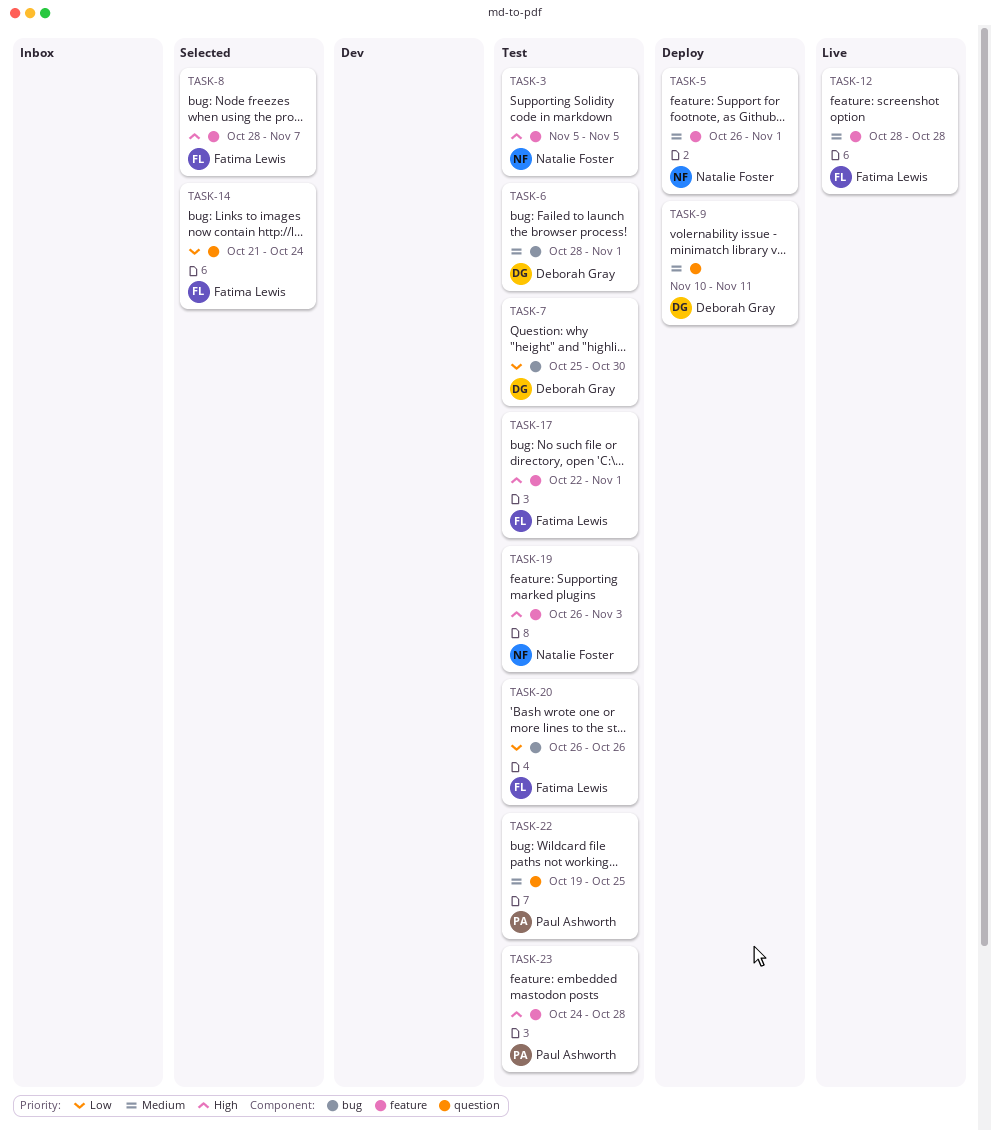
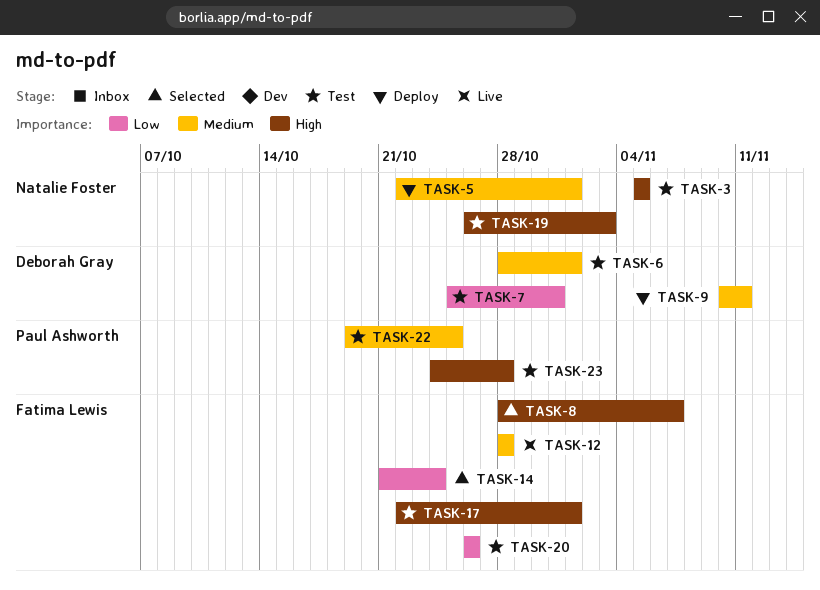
TASK-5, start: Oct 26 -> Oct 22
TASK-7, due: Oct 30 -> Oct 31

